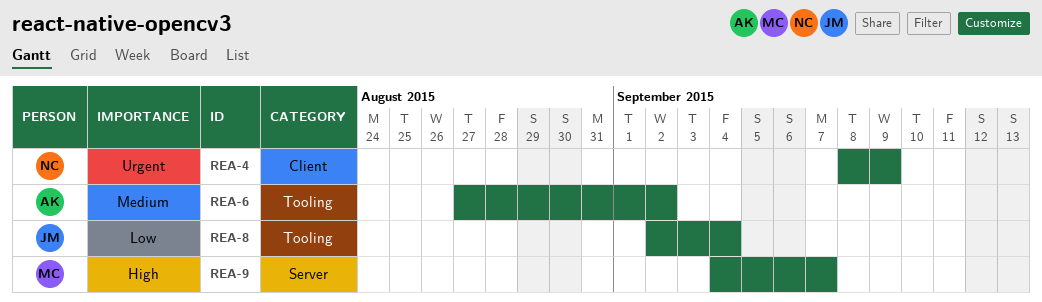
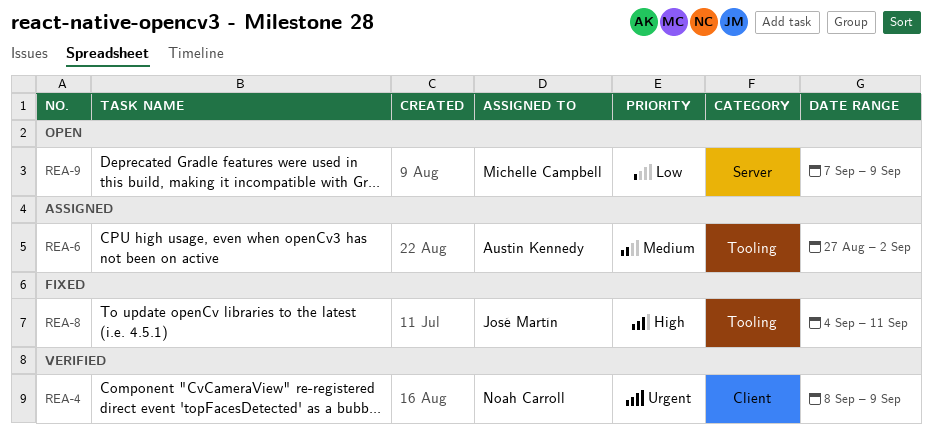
REA-8, priority: Low -> High
REA-8, start: Sep 2 -> Sep 4
REA-8, due: Sep 4 -> Sep 11
REA-9, priority: High -> Low
REA-9, start: Sep 4 -> Sep 7
REA-9, due: Sep 7 -> Sep 9

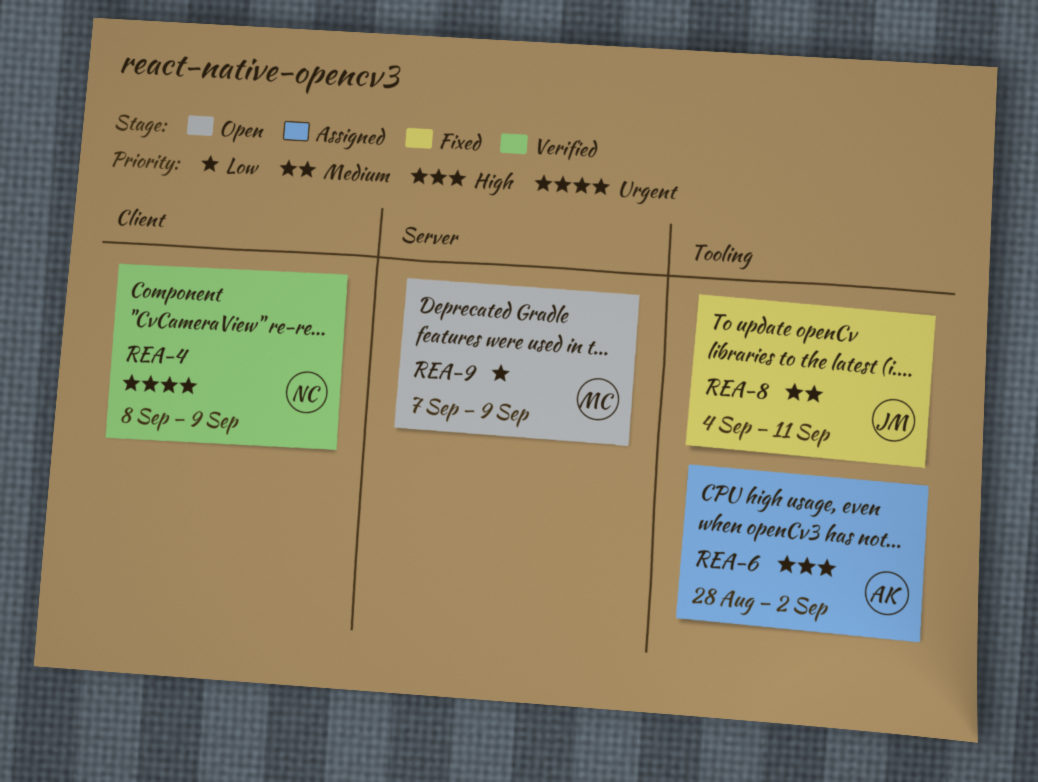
REA-6, priority: Medium -> High
REA-6, start: Aug 27 -> Aug 28
REA-8, priority: High -> Medium

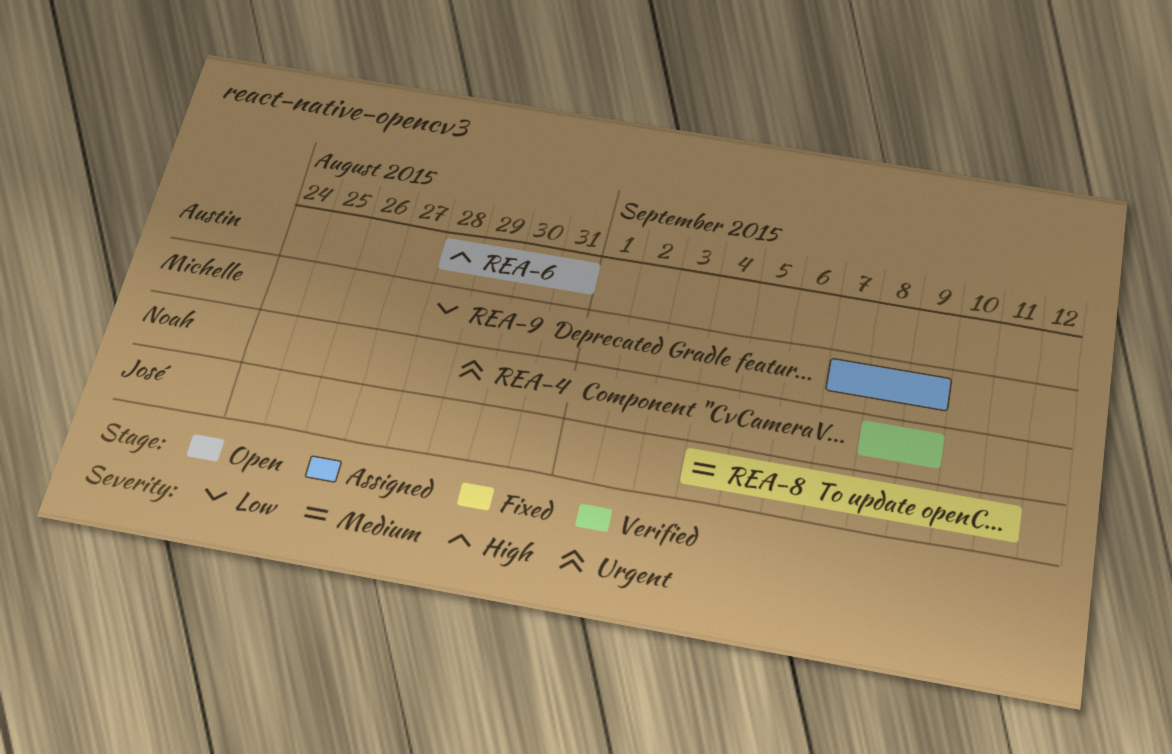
REA-6, status: Assigned -> Open
REA-6, due: Sep 2 -> Aug 31
REA-9, status: Open -> Assigned

